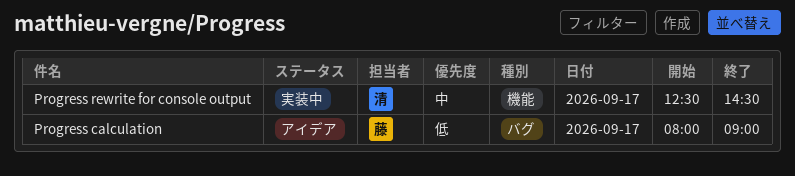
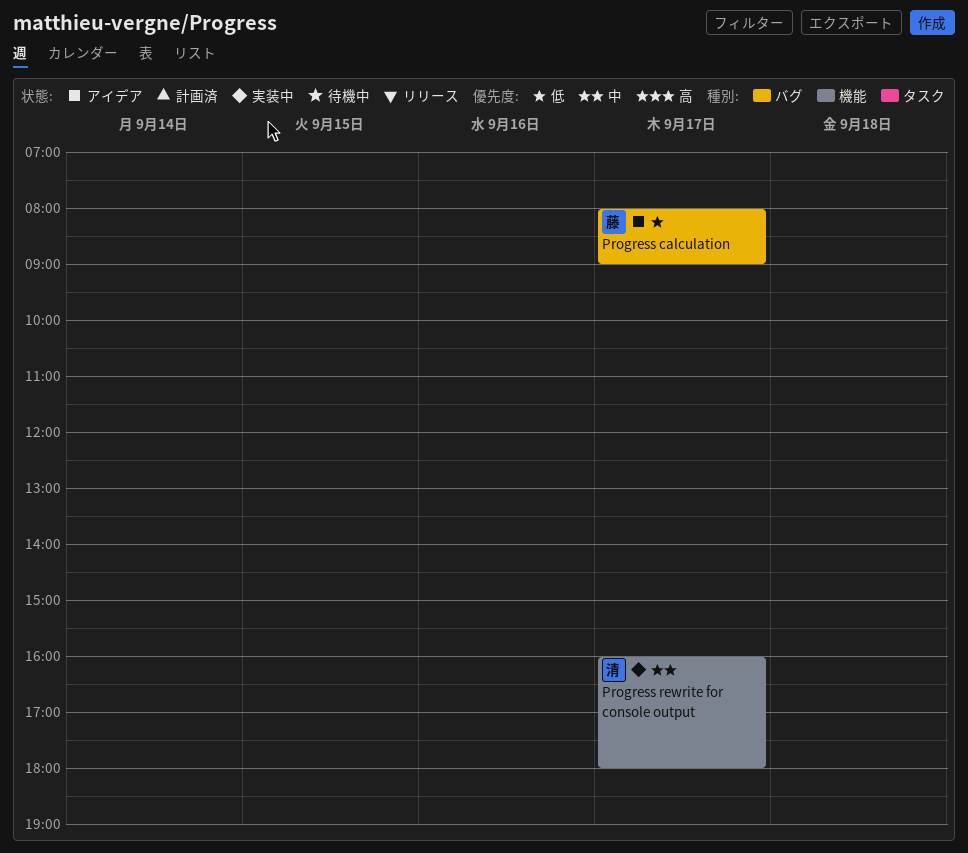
Progress rewrite for console output, begins: 12:30 -> 16:00
Progress rewrite for console output, ends: 14:30 -> 18:00

